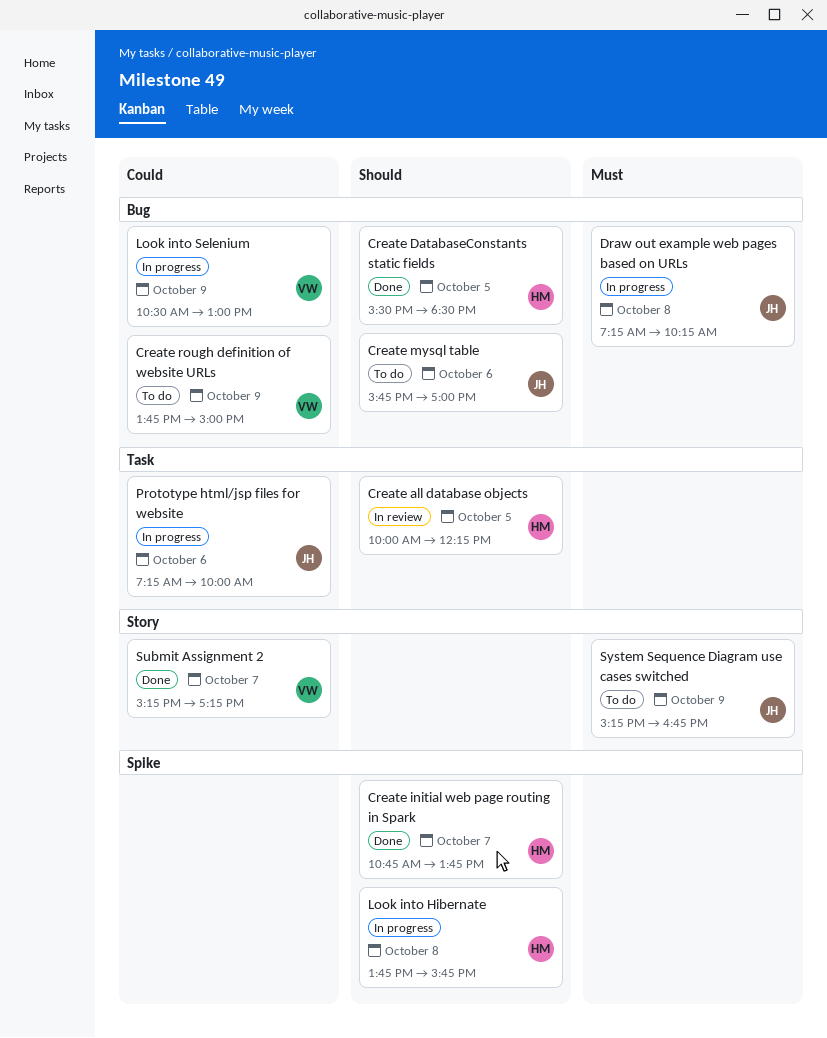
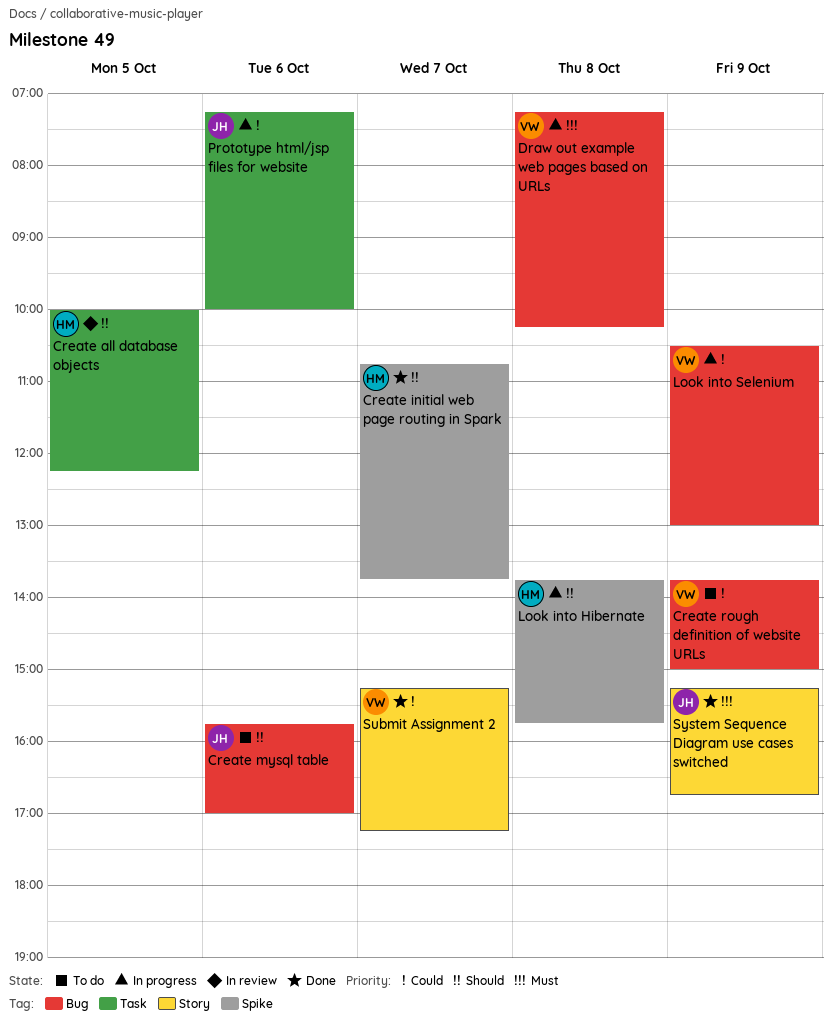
Create DatabaseConstants static fields: present -> none
Draw out example web pages based on URLs, owner: JH -> VW
System Sequence Diagram use cases switched, status: To do -> Done

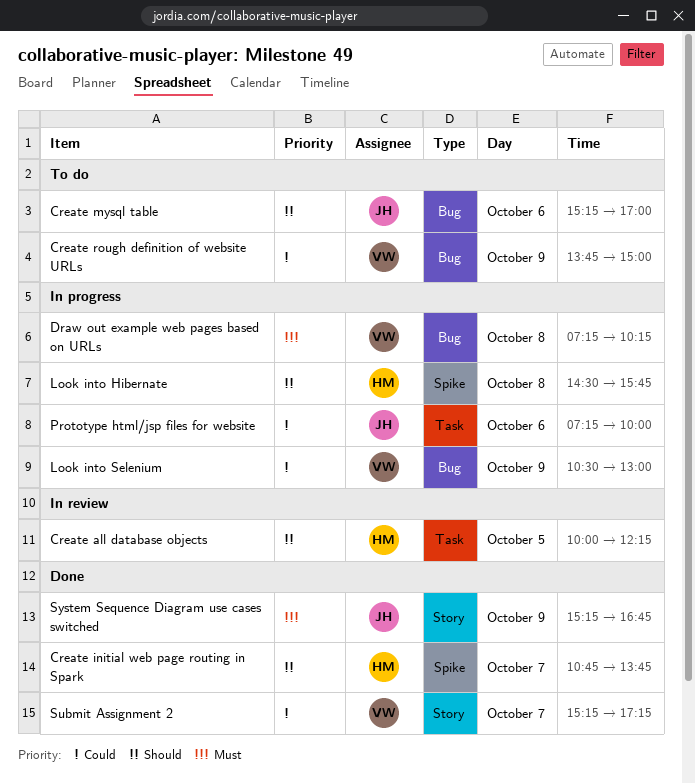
Create mysql table, begins: 15:45 -> 15:15
Look into Hibernate, begins: 13:45 -> 14:30

